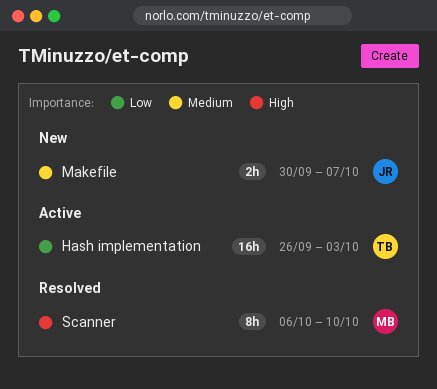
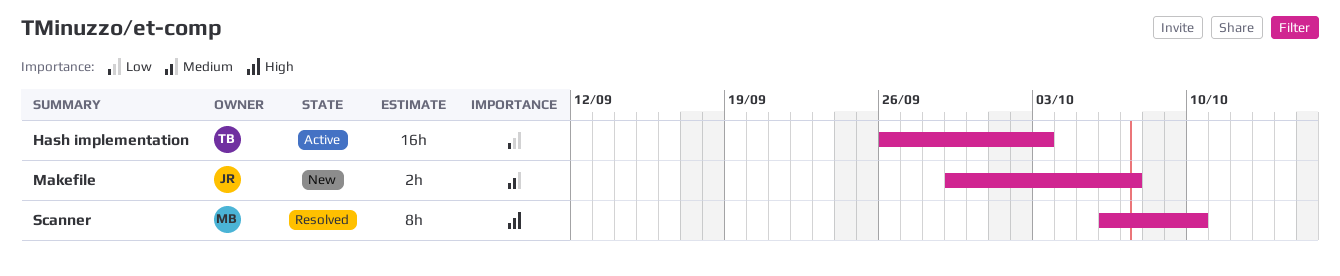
Makefile, start: Sep 30 -> Sep 29

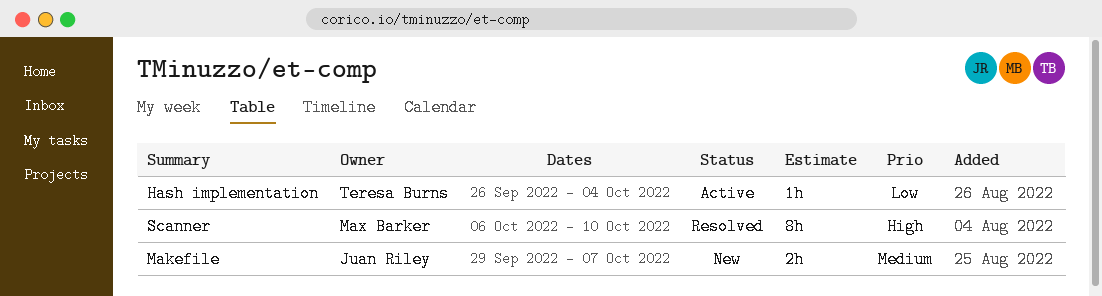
Hash implementation, estimate: 16h -> 1h
Hash implementation, due: Oct 3 -> Oct 4

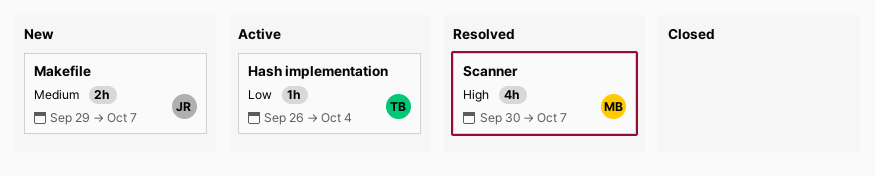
Scanner, estimate: 8h -> 4h
Scanner, start: Oct 6 -> Sep 30
Scanner, due: Oct 10 -> Oct 7

